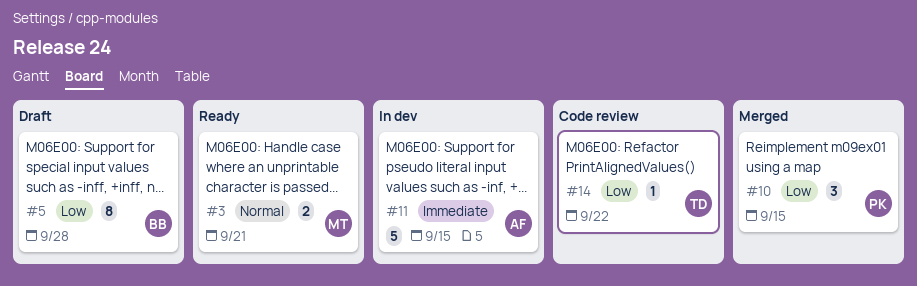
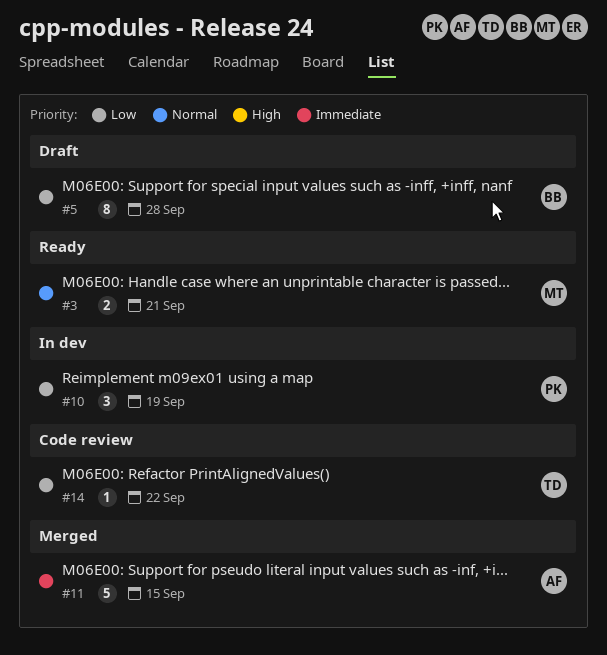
#10, status: Merged -> In dev
#10, due: Sep 15 -> Sep 19
#11, status: In dev -> Merged

